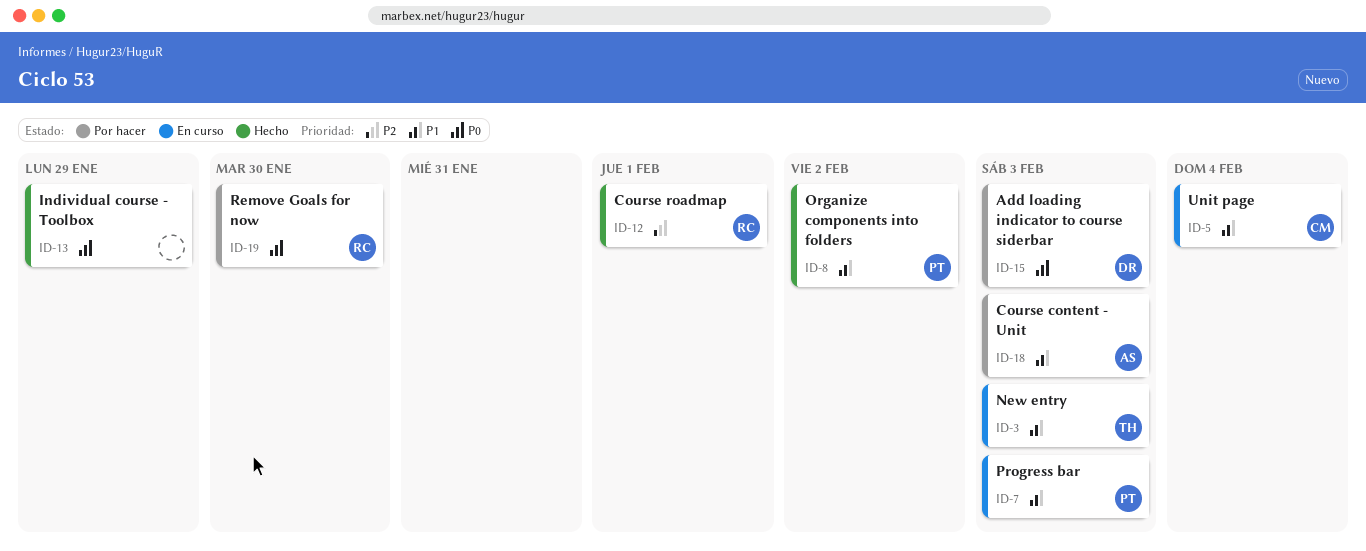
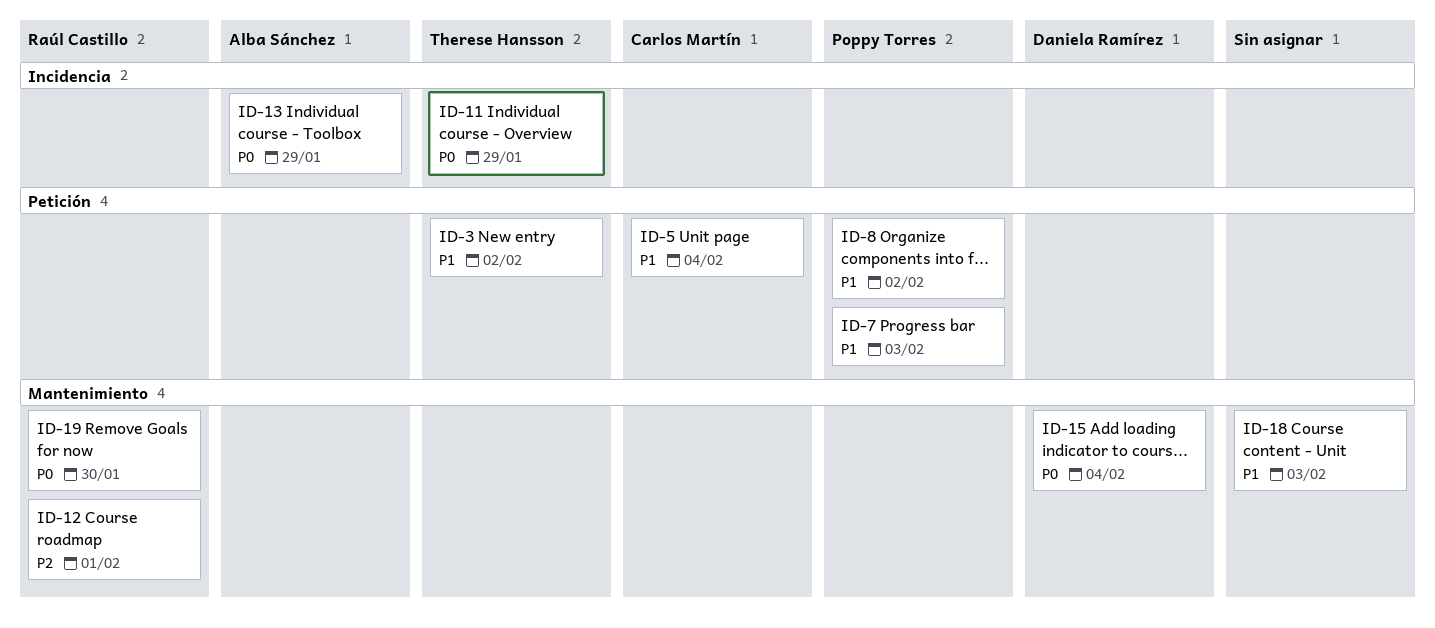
ID-3, due: Feb 3 -> Feb 2
ID-11: none -> present
ID-13, owner: none -> Alba Sánchez
ID-15, due: Feb 3 -> Feb 4
ID-18, owner: Alba Sánchez -> none

